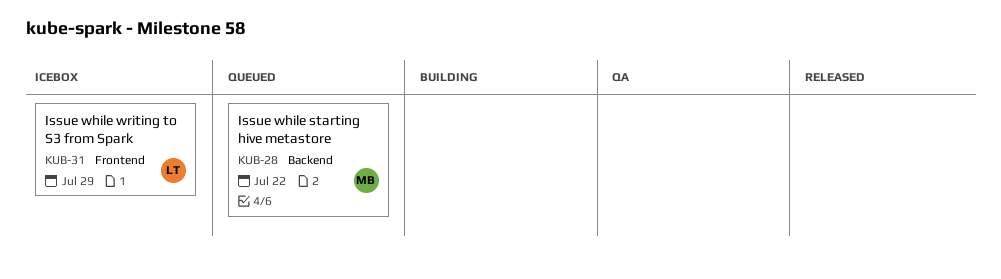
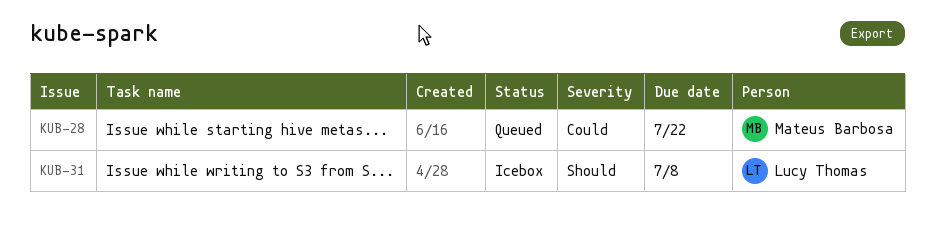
KUB-31, due: Jul 29 -> Jul 8

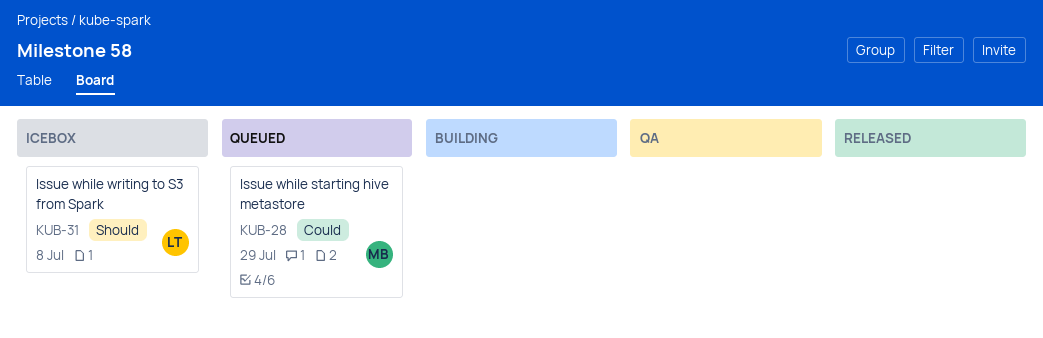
KUB-28, due: Jul 22 -> Jul 29

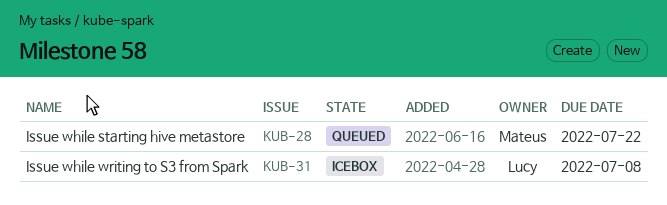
KUB-28, due: Jul 29 -> Jul 22

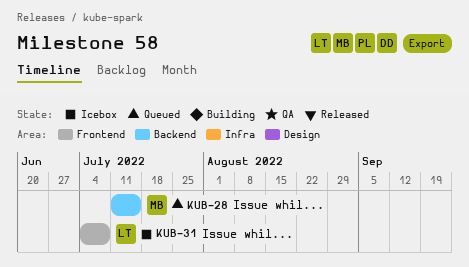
KUB-28, due: Jul 22 -> Jul 15

